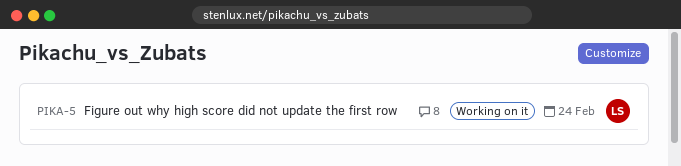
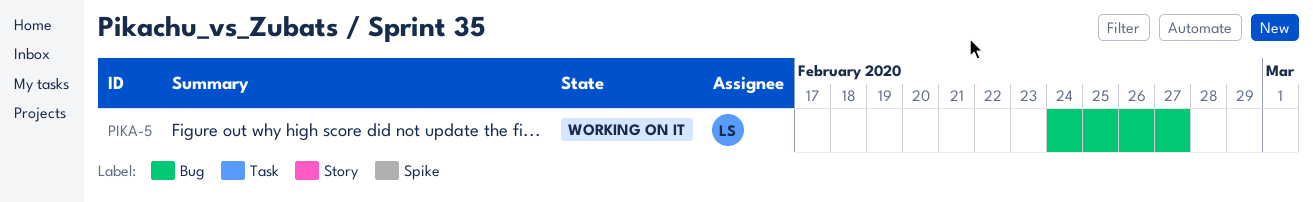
PIKA-5, due: Feb 24 -> Feb 27

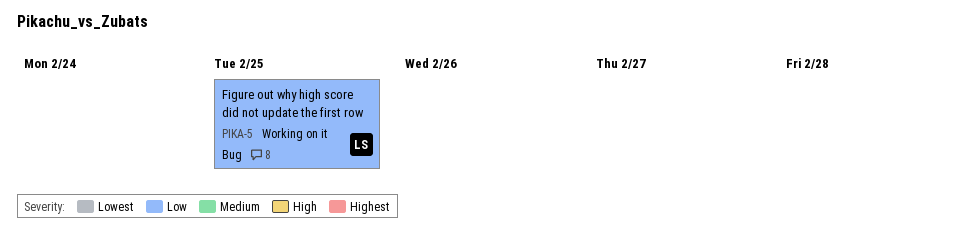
PIKA-5, due: Feb 27 -> Feb 25

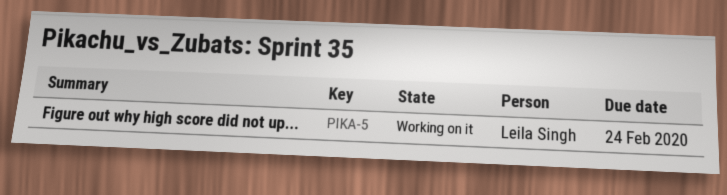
PIKA-5, due: Feb 25 -> Feb 24

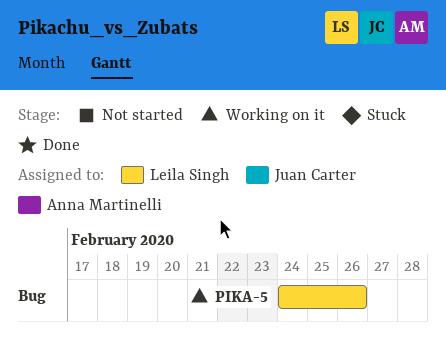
PIKA-5, due: Feb 24 -> Feb 26

